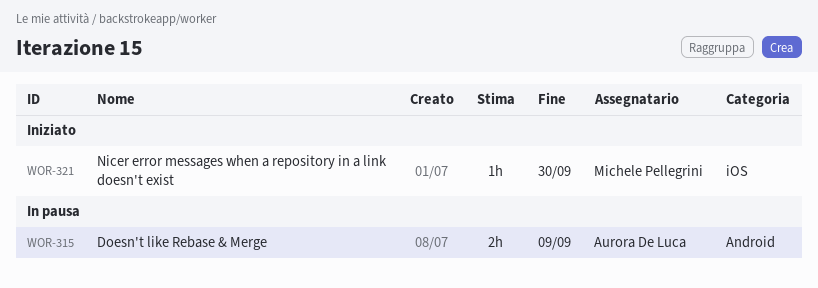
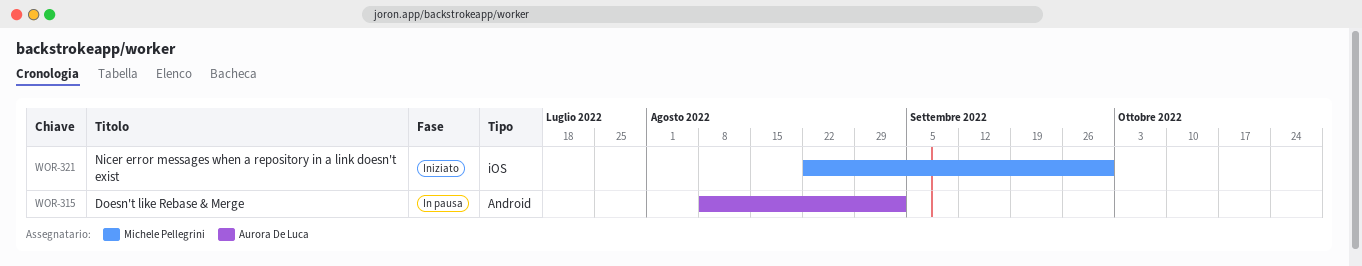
WOR-315, due: Sep 9 -> Sep 2

